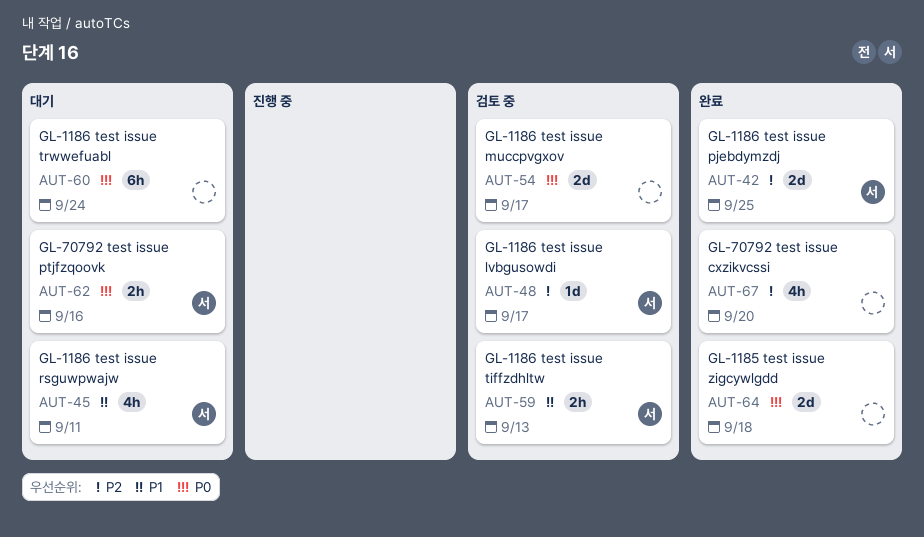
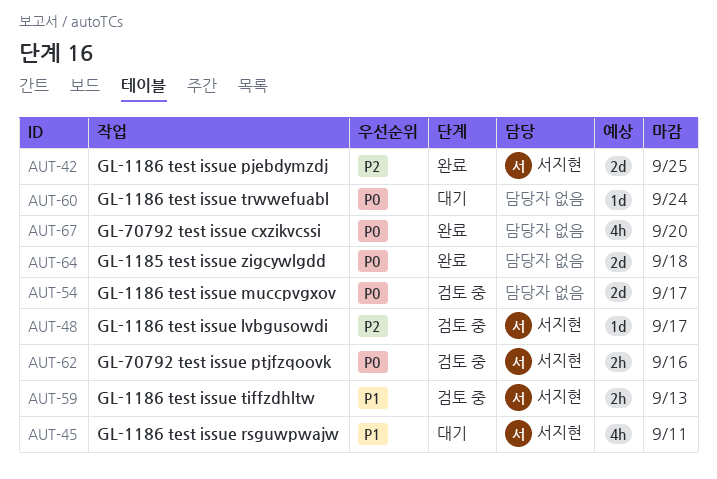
AUT-60, estimate: 6h -> 1d
AUT-62, status: 대기 -> 검토 중
AUT-67, priority: P2 -> P0

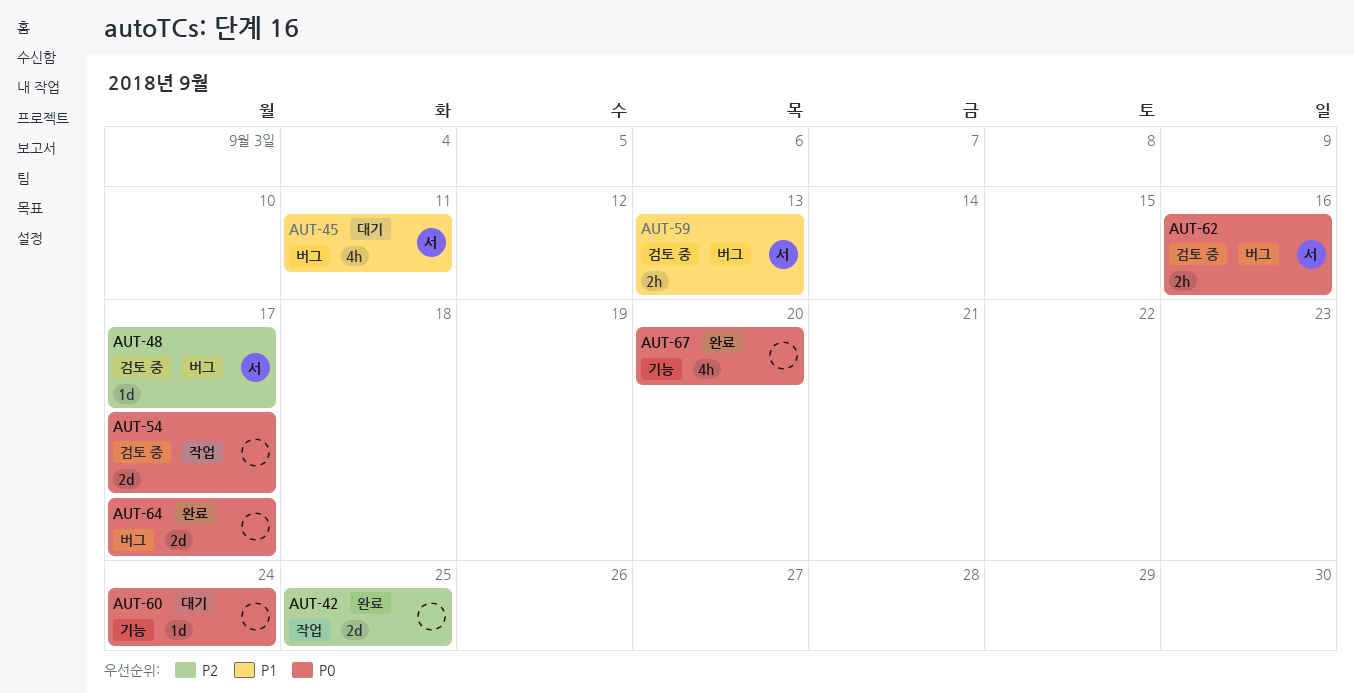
AUT-42, owner: 서지현 -> none
AUT-64, due: Sep 18 -> Sep 17

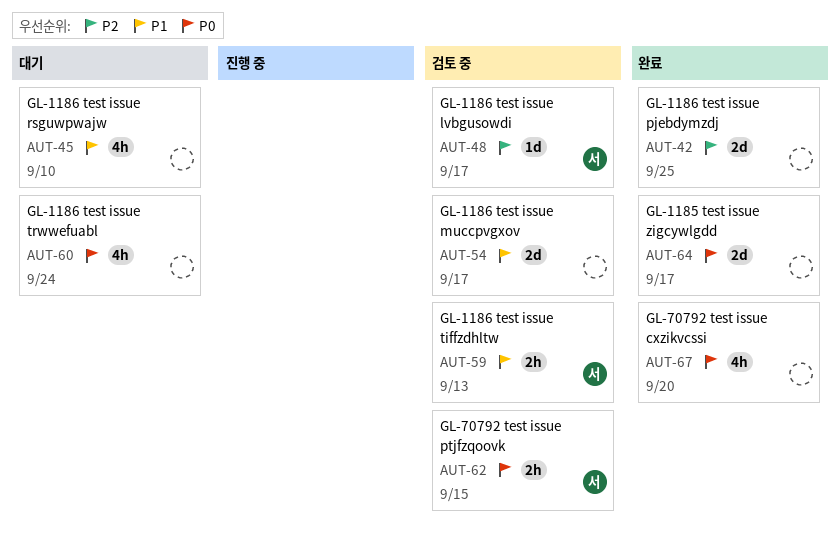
AUT-45, owner: 서 -> none
AUT-45, due: Sep 11 -> Sep 10
AUT-54, priority: P0 -> P1
AUT-60, estimate: 1d -> 4h
AUT-62, due: Sep 16 -> Sep 15

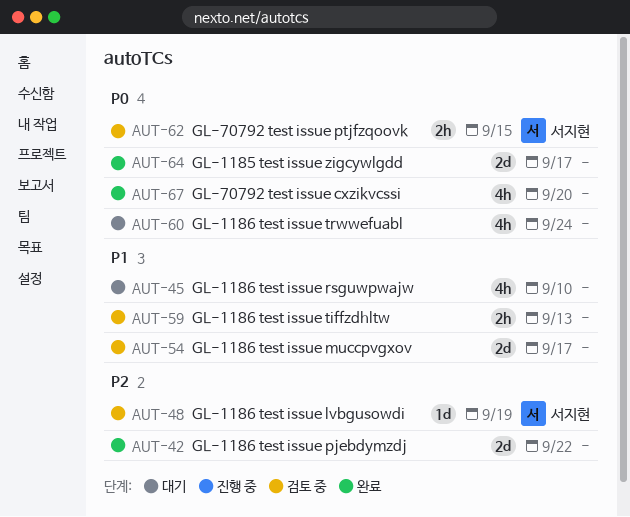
AUT-42, due: Sep 25 -> Sep 22
AUT-48, due: Sep 17 -> Sep 19
AUT-59, owner: 서지현 -> none

